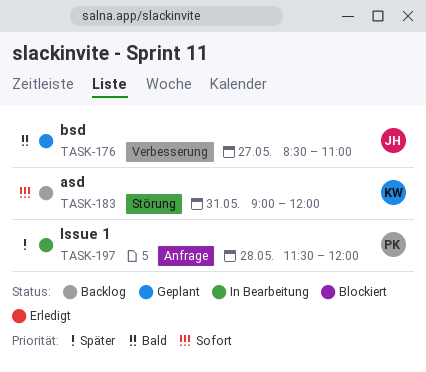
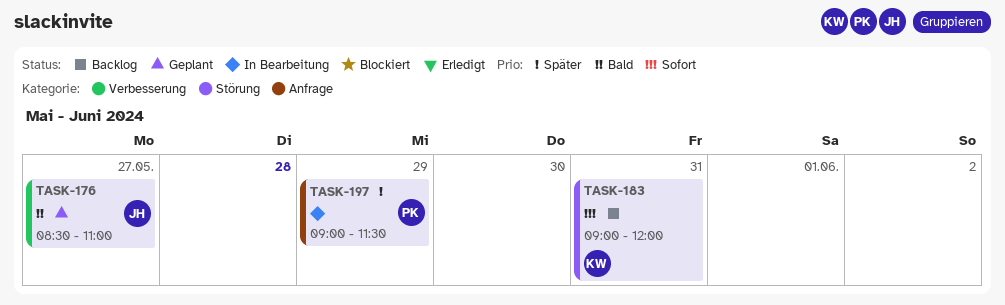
TASK-197, day: May 28 -> May 29
TASK-197, begins: 11:30 -> 09:00
TASK-197, ends: 12:00 -> 11:30

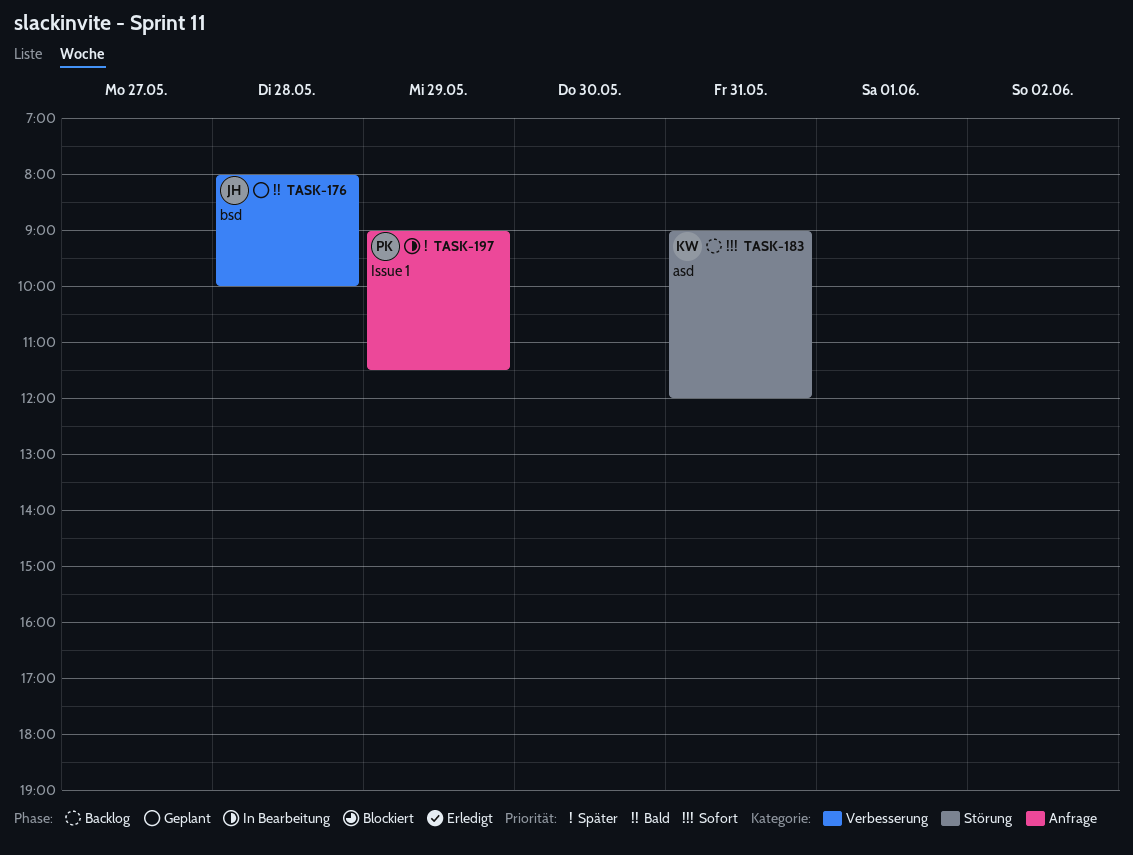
TASK-176, day: May 27 -> May 28
TASK-176, begins: 08:30 -> 08:00
TASK-176, ends: 11:00 -> 10:00

